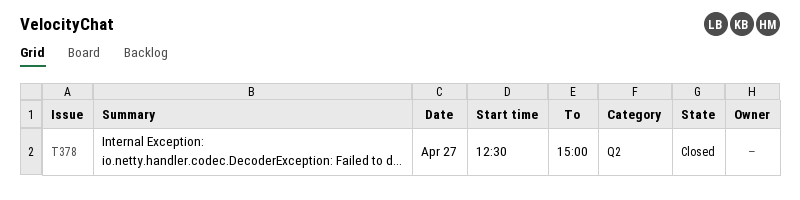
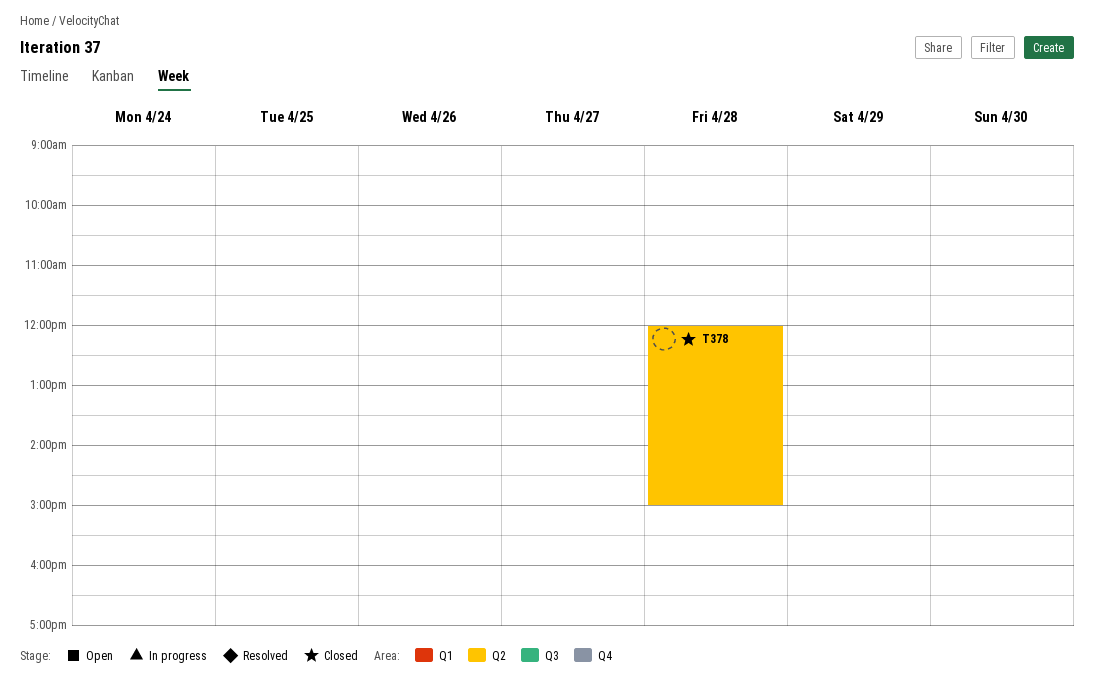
T378, day: Apr 27 -> Apr 28
T378, begins: 12:30 -> 12:00

